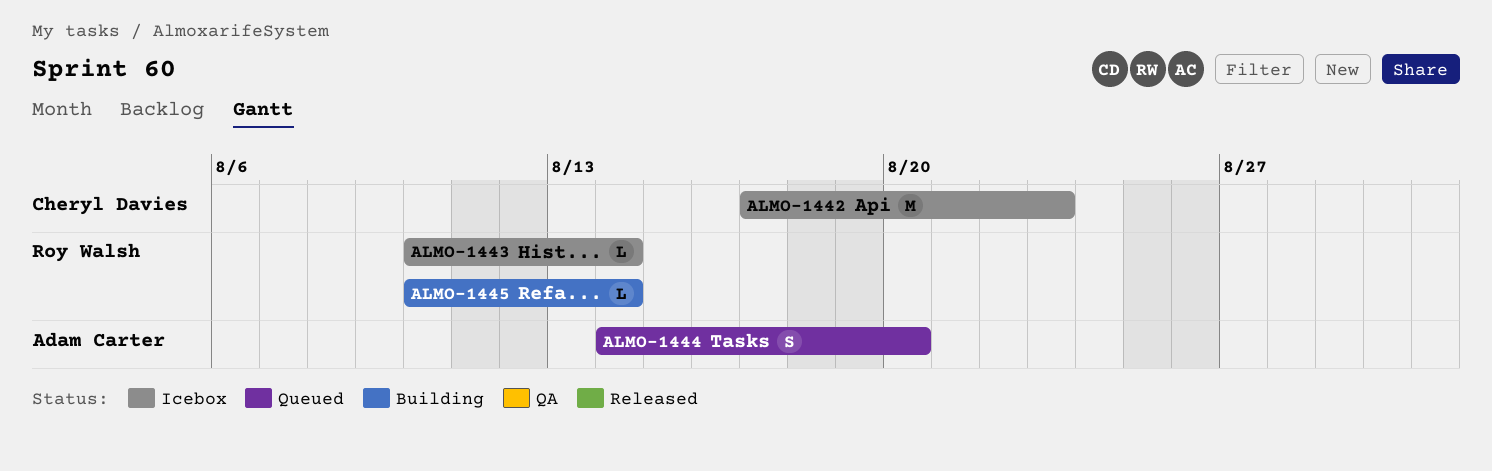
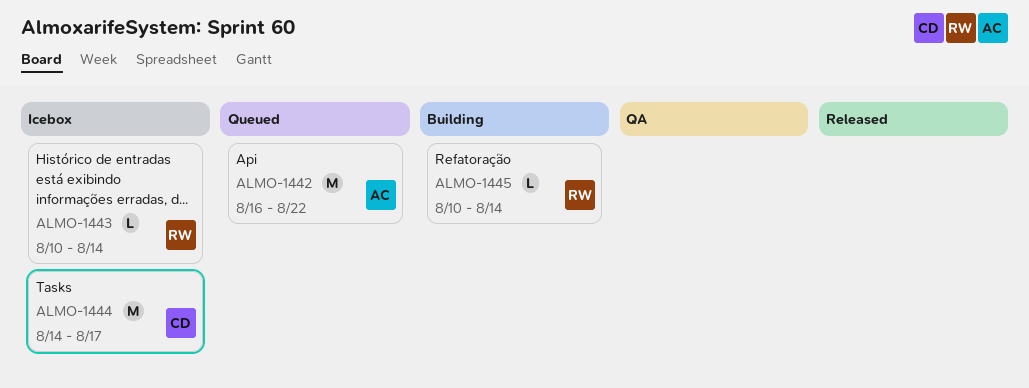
ALMO-1442, status: Icebox -> Queued
ALMO-1442, owner: Cheryl Davies -> Adam Carter
ALMO-1442, start: Aug 17 -> Aug 16
ALMO-1442, due: Aug 23 -> Aug 22
ALMO-1444, status: Queued -> Icebox
ALMO-1444, owner: Adam Carter -> Cheryl Davies
ALMO-1444, estimate: S -> M
ALMO-1444, due: Aug 20 -> Aug 17

